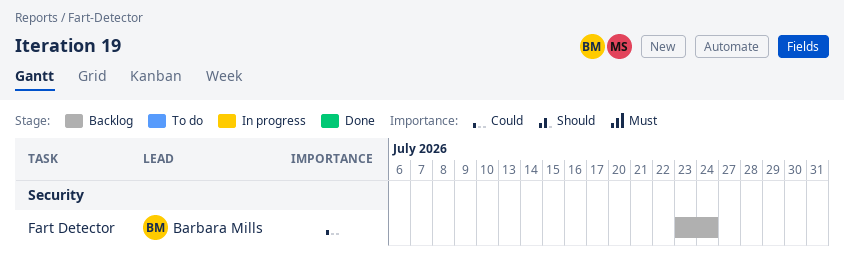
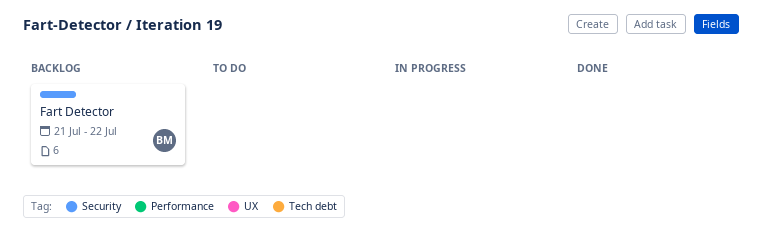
Fart Detector, start: Jul 23 -> Jul 21
Fart Detector, due: Jul 24 -> Jul 22

